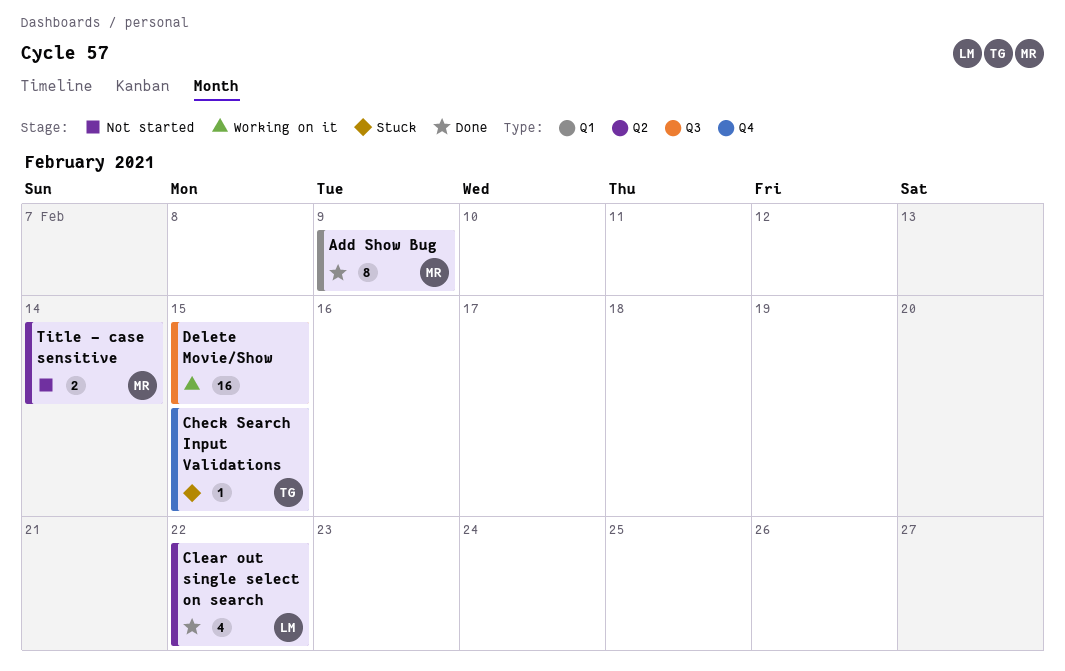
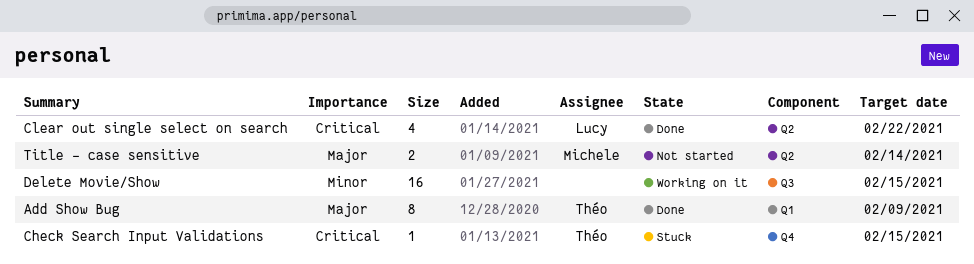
Add Show Bug, owner: Michele -> Théo

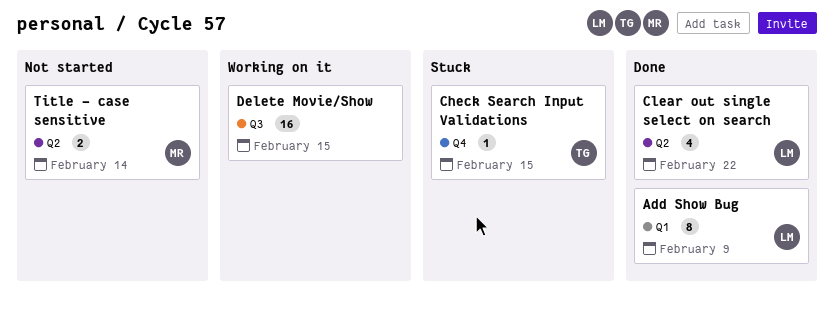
Add Show Bug, owner: Théo -> Lucy

